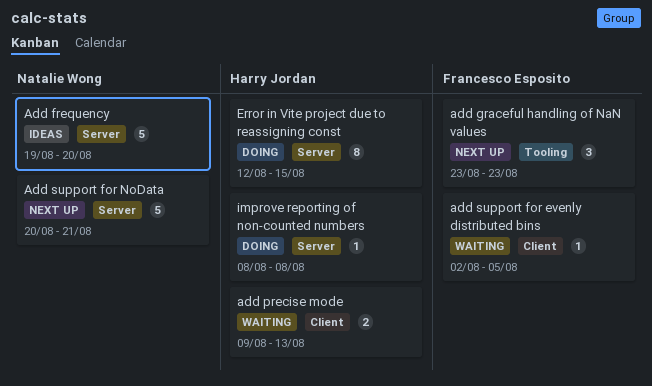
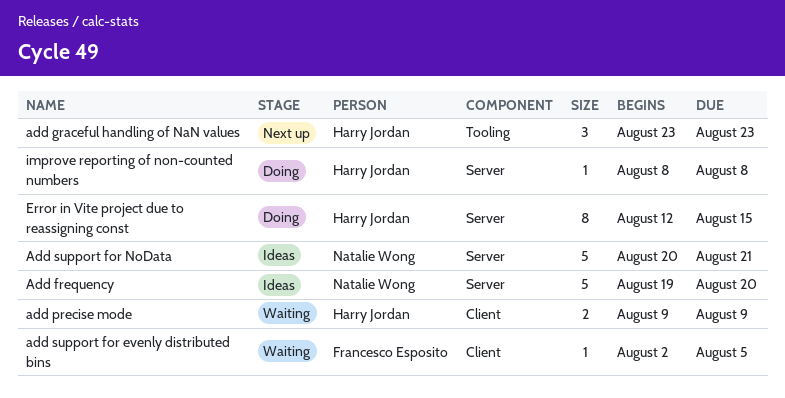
add graceful handling of NaN values, owner: Francesco Esposito -> Harry Jordan
add precise mode, due: Aug 13 -> Aug 9
Add support for NoData, status: Next up -> Ideas

